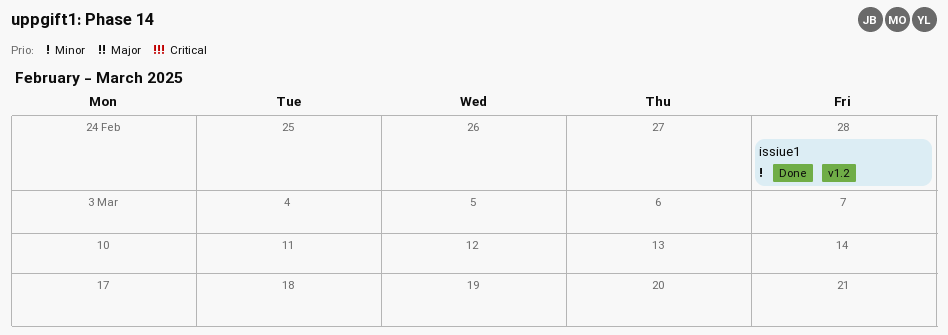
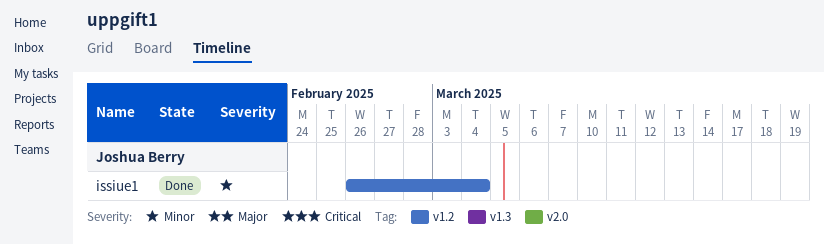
issiue1, due: Feb 28 -> Mar 4

